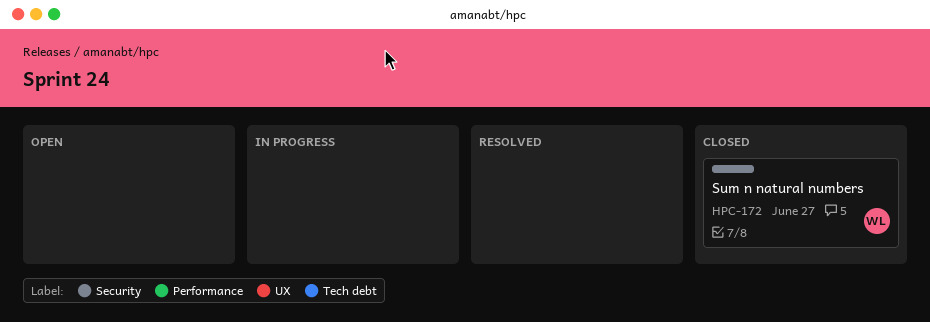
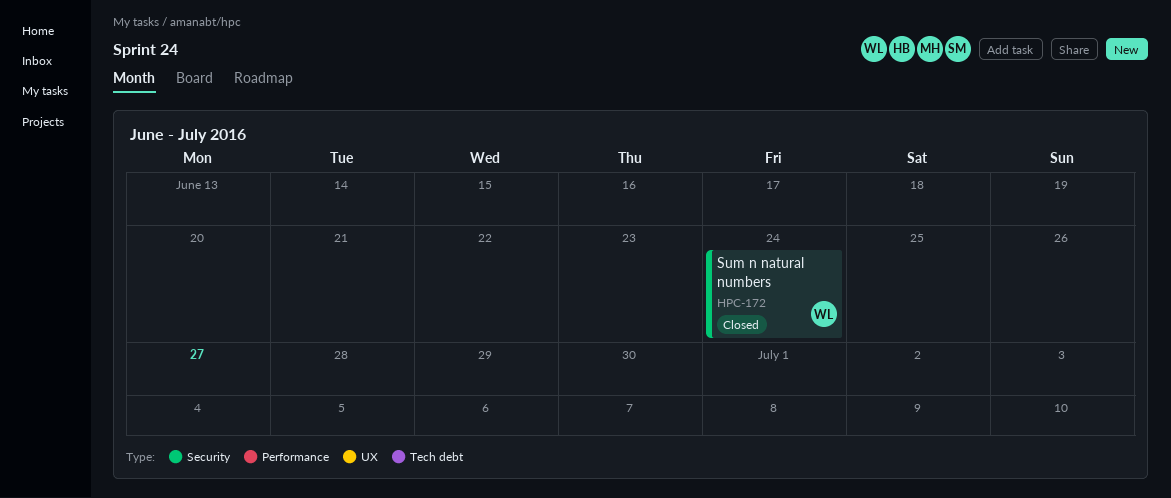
HPC-172, due: Jun 27 -> Jun 24

